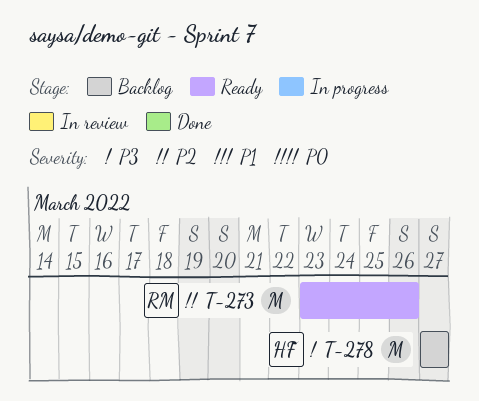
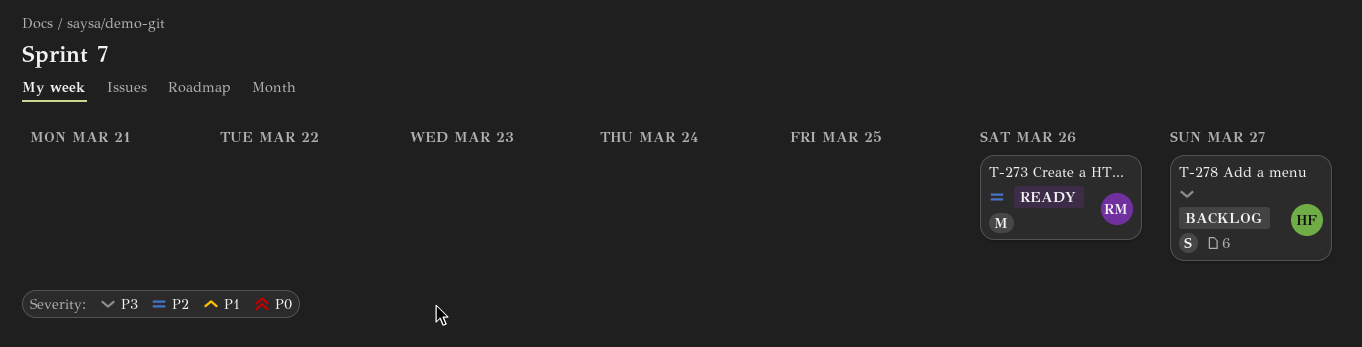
T-278, estimate: M -> S

